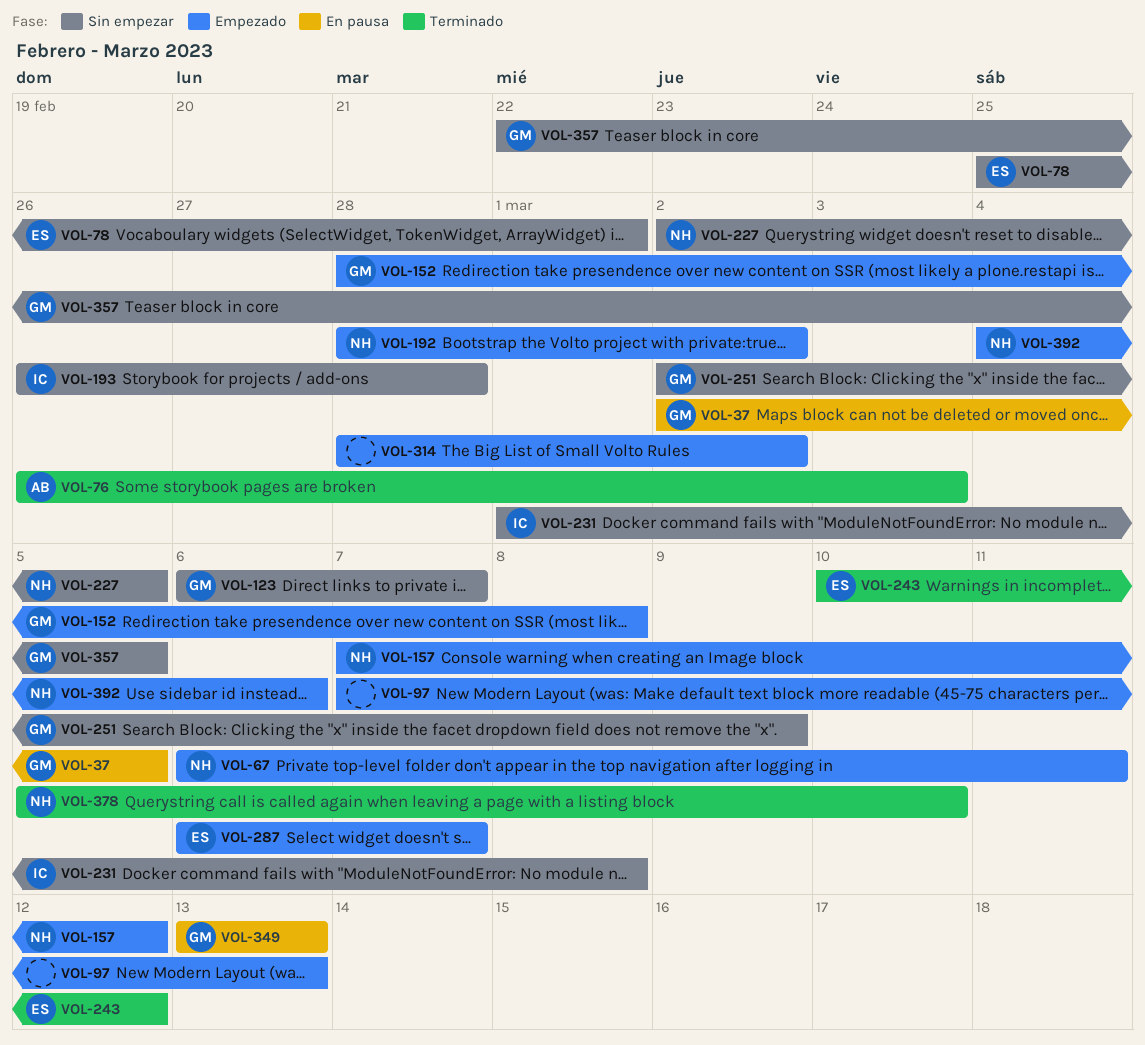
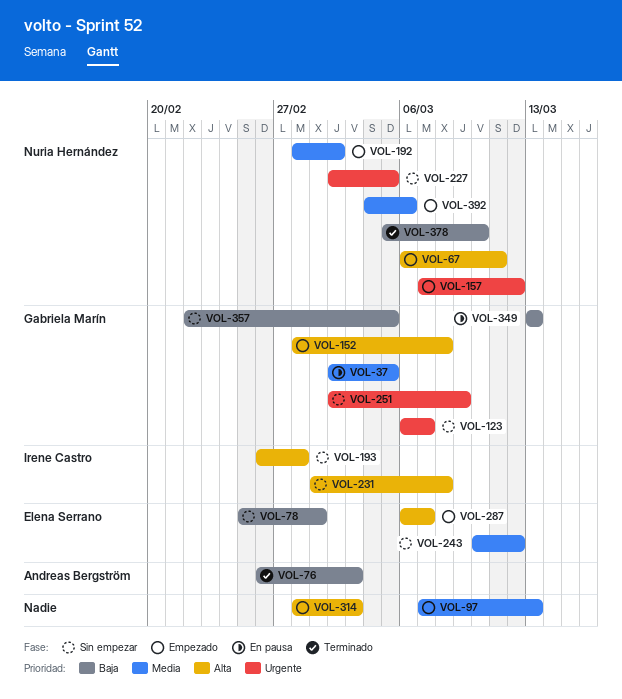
VOL-243, status: Terminado -> Sin empezar
VOL-314, due: Mar 2 -> Mar 3

